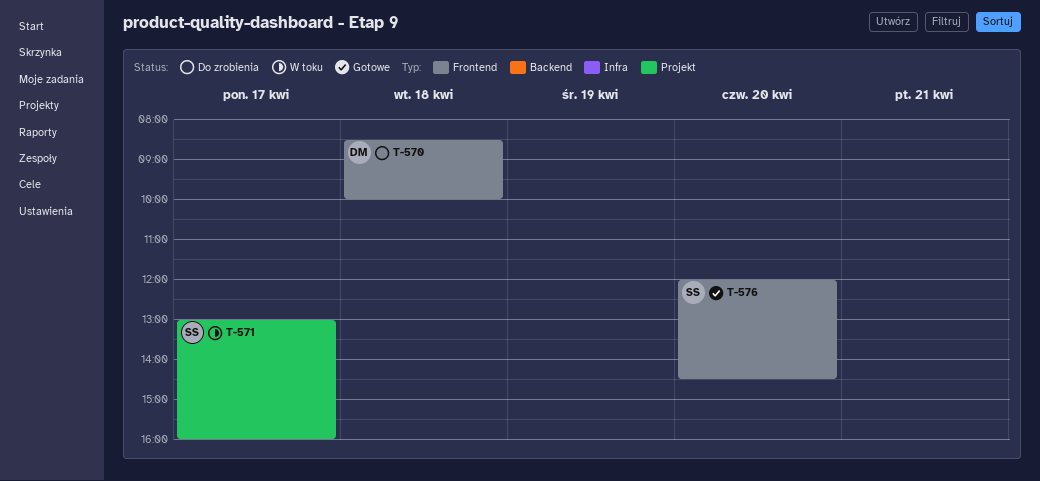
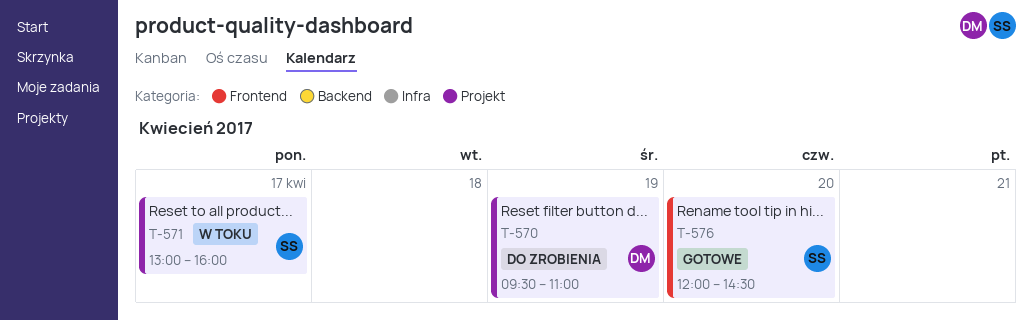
T-570, label: Frontend -> Projekt
T-570, day: Apr 18 -> Apr 19
T-570, begins: 08:30 -> 09:30
T-570, ends: 10:00 -> 11:00

